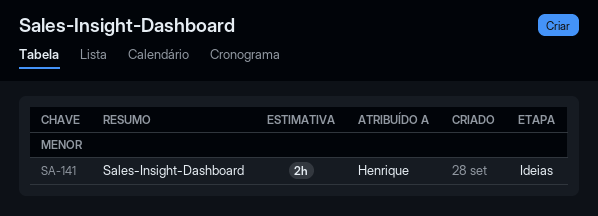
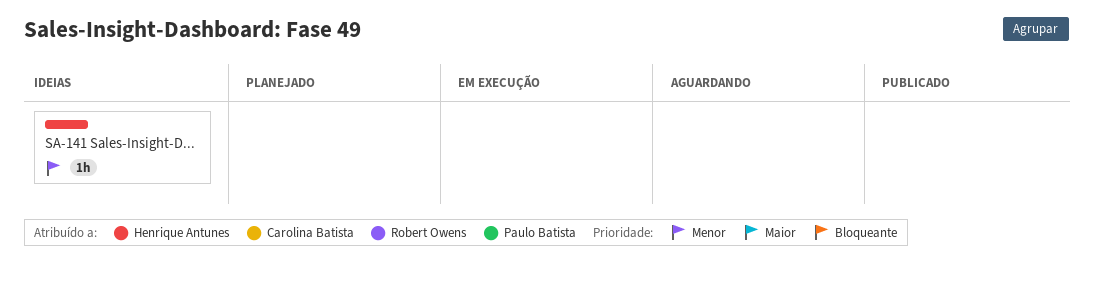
SA-141, estimate: 2h -> 1h

